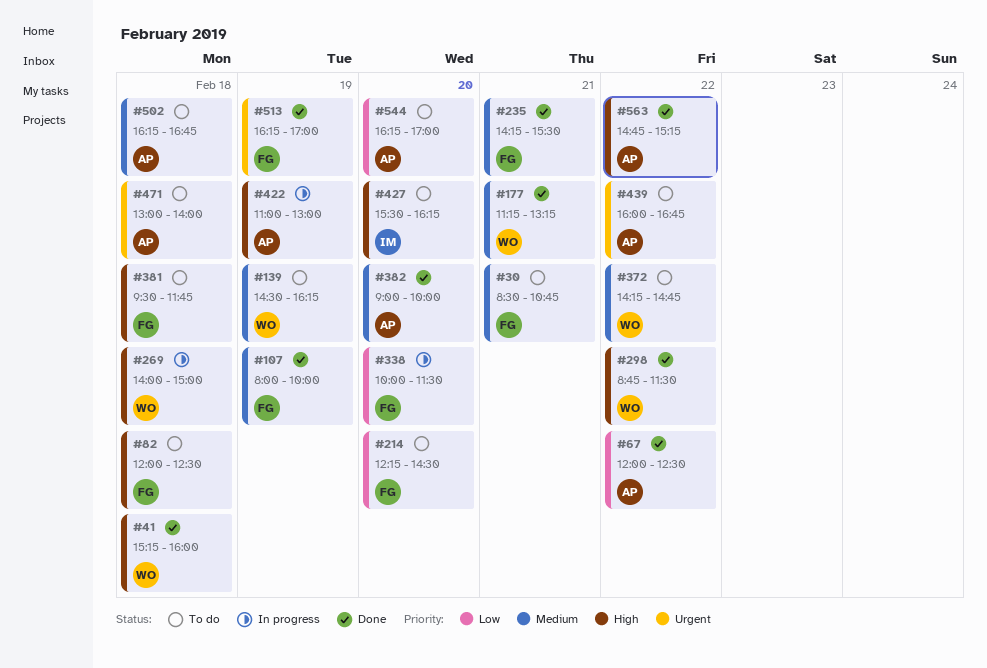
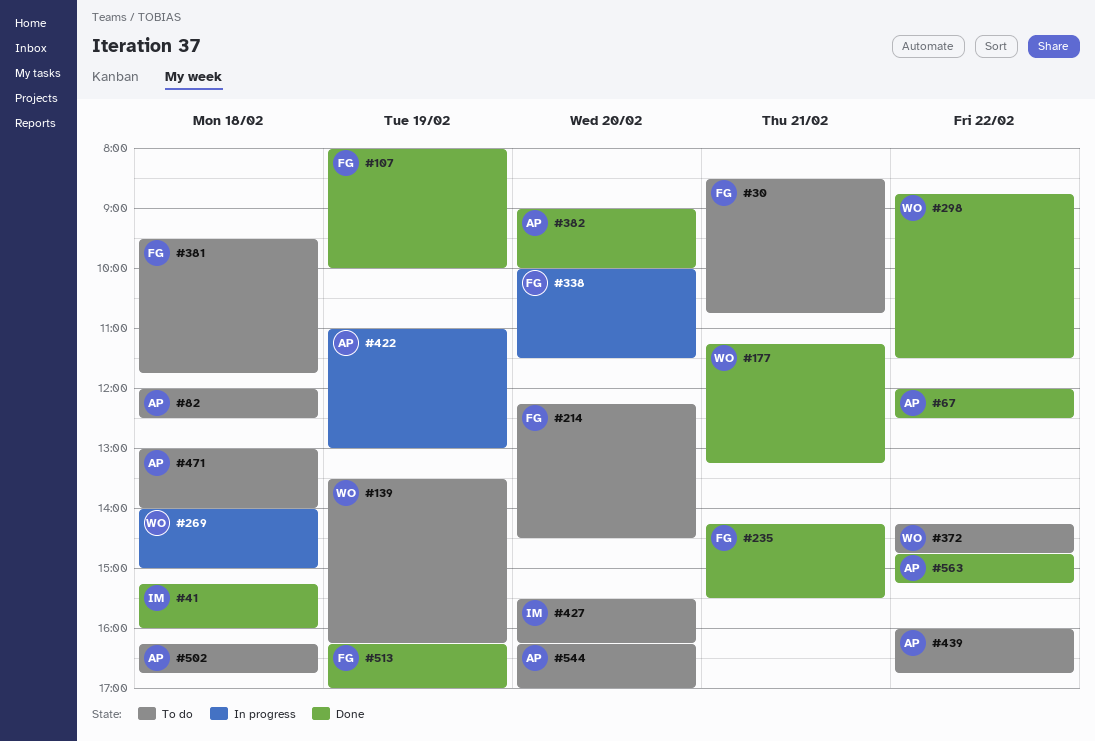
#41, owner: WO -> IM
#82, owner: FG -> AP
#139, begins: 14:30 -> 13:30

